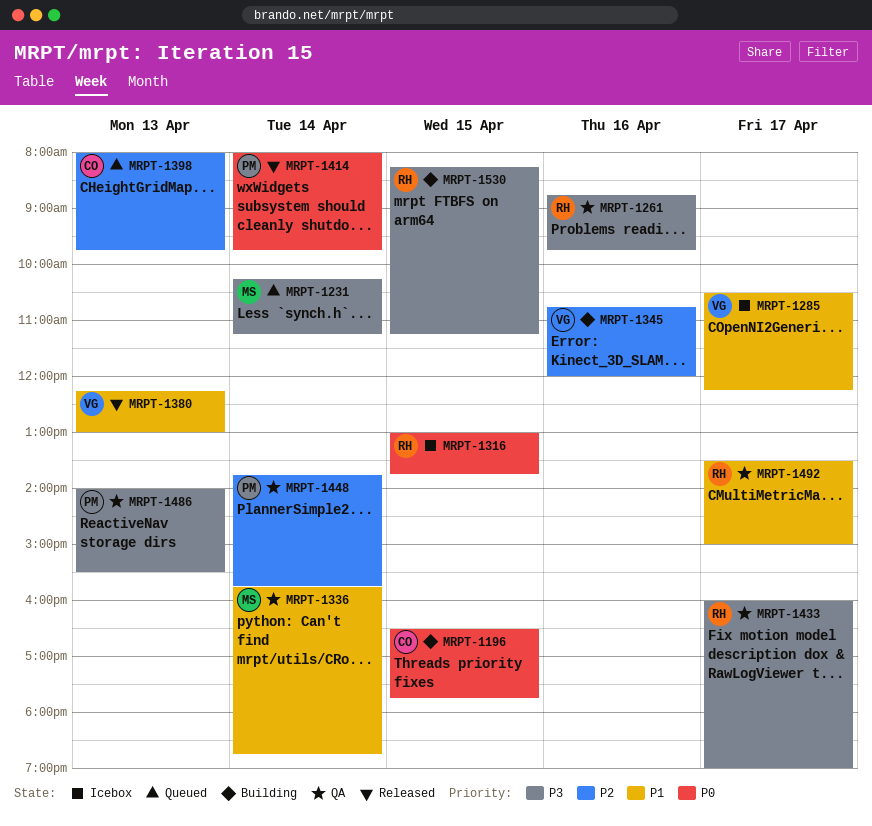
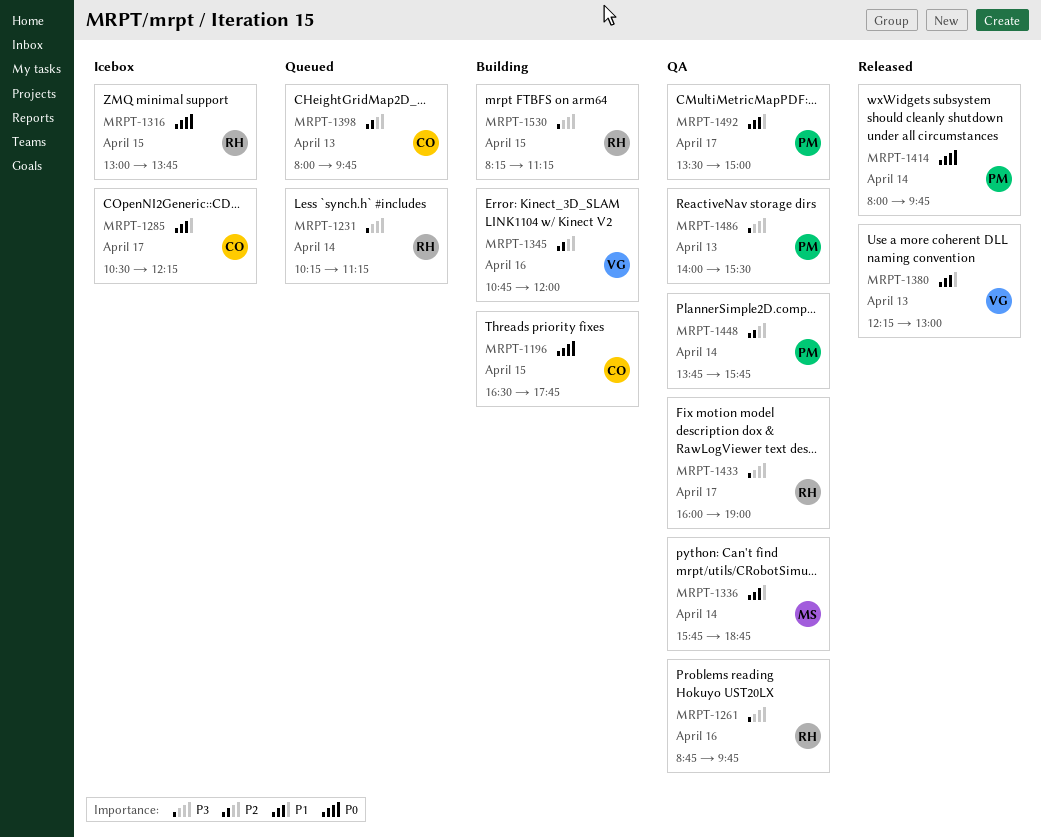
MRPT-1231, owner: MS -> RH
MRPT-1285, owner: VG -> CO
MRPT-1492, owner: RH -> PM

